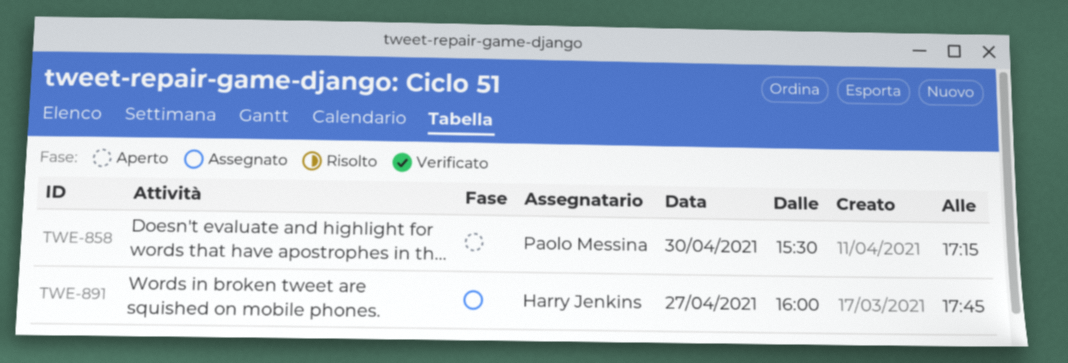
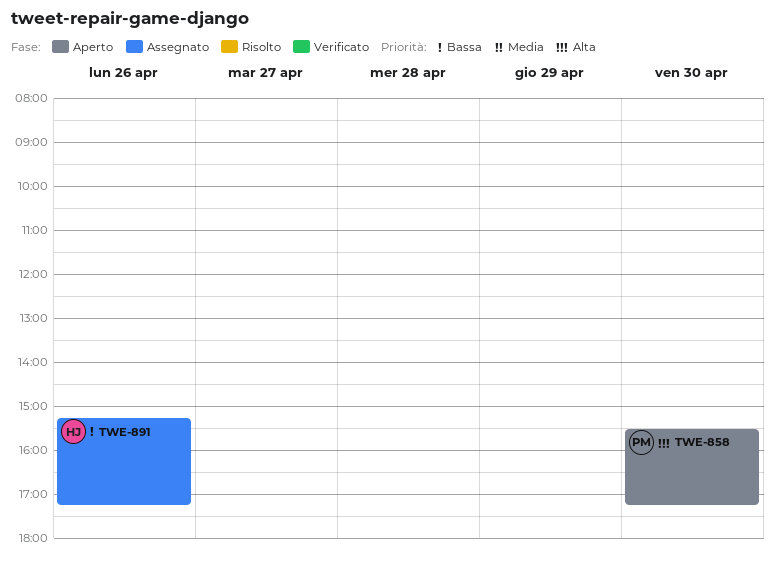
TWE-891, day: Apr 27 -> Apr 26
TWE-891, begins: 16:00 -> 15:15
TWE-891, ends: 17:45 -> 17:15

